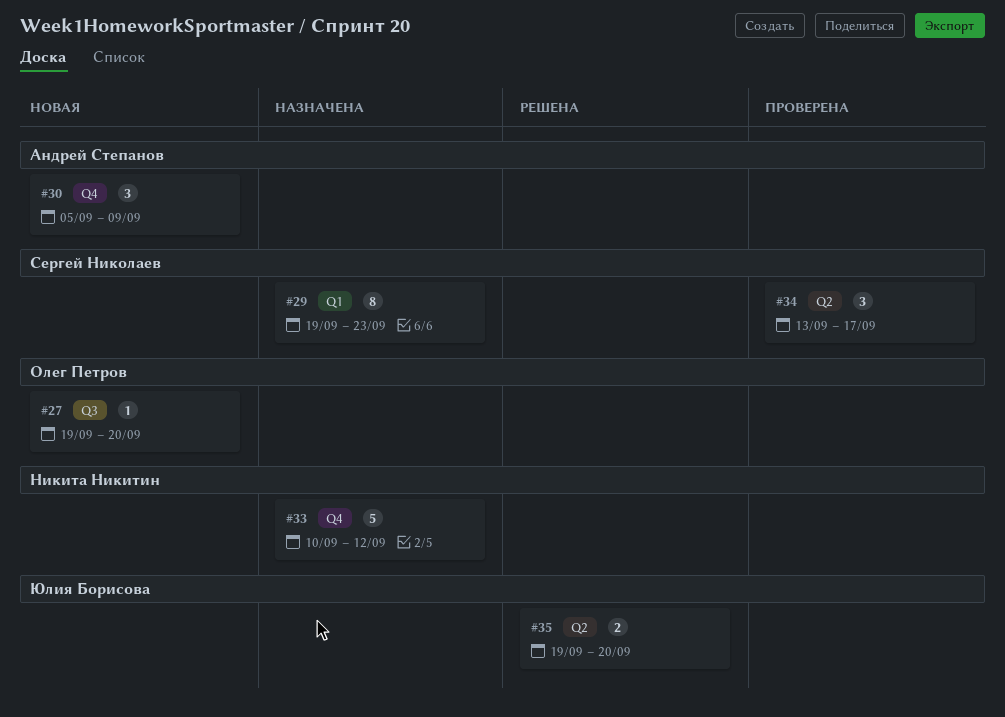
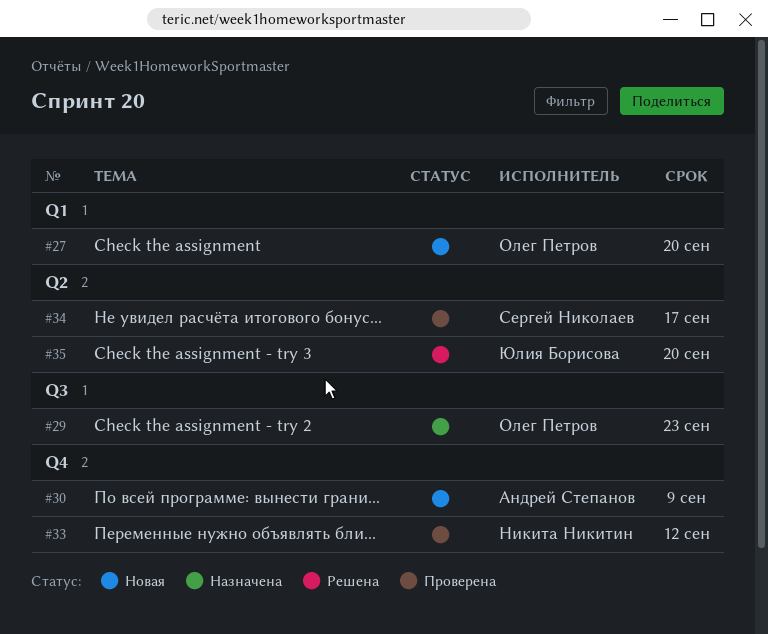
#27, label: Q3 -> Q1
#29, owner: Сергей Николаев -> Олег Петров
#29, label: Q1 -> Q3
#33, status: Назначена -> Проверена

